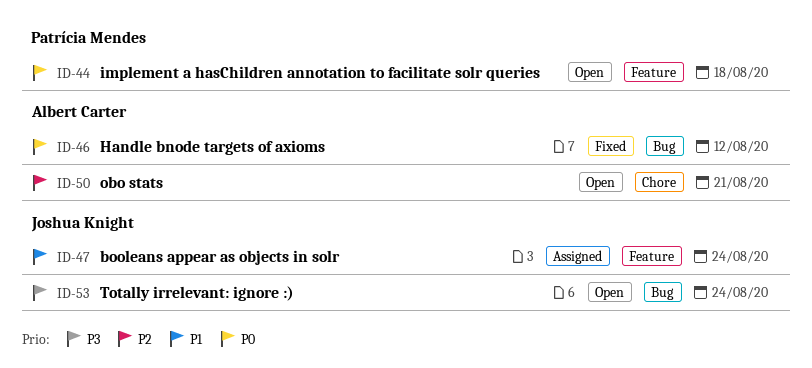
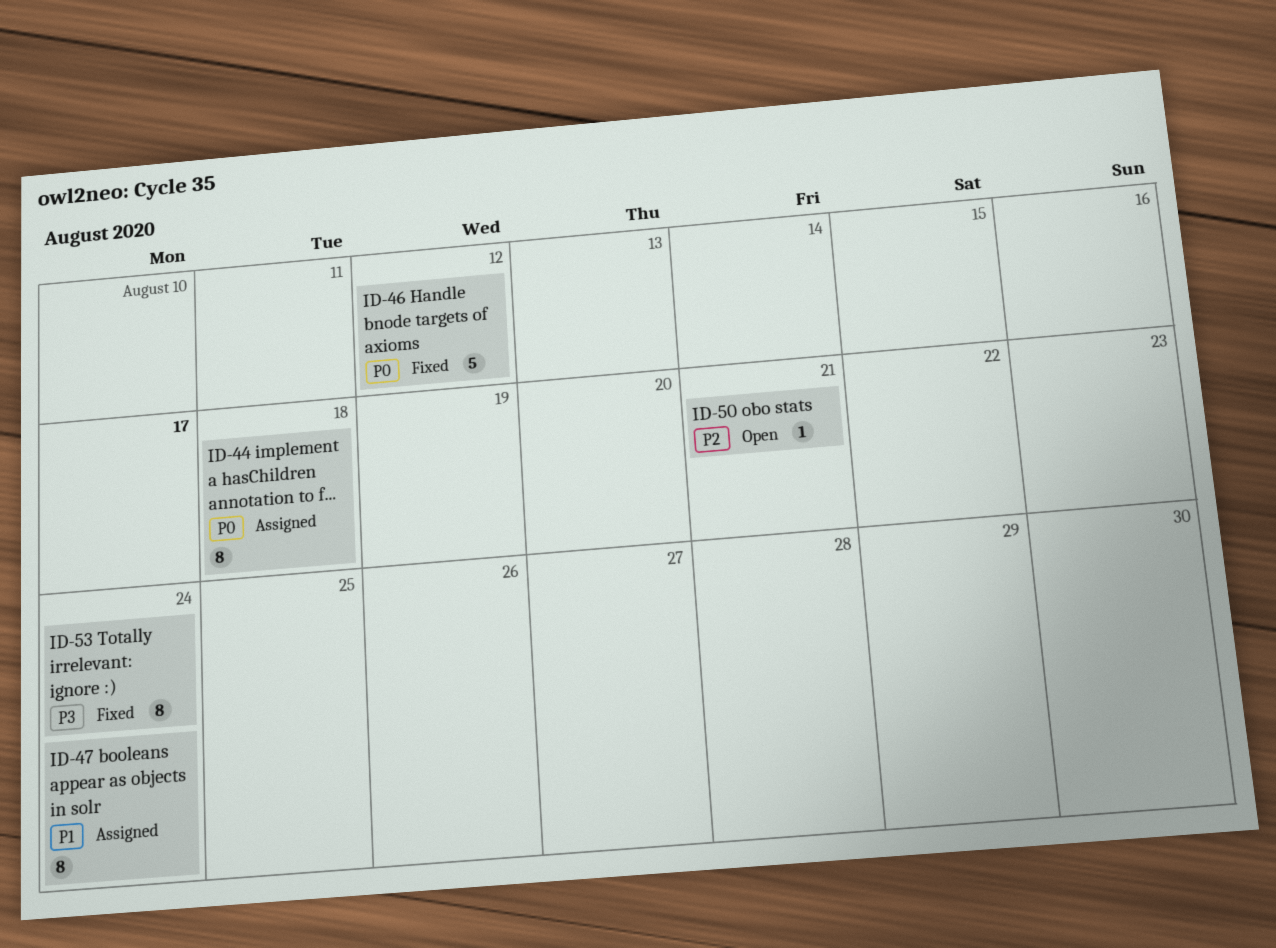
ID-44, status: Open -> Assigned
ID-53, status: Open -> Fixed

